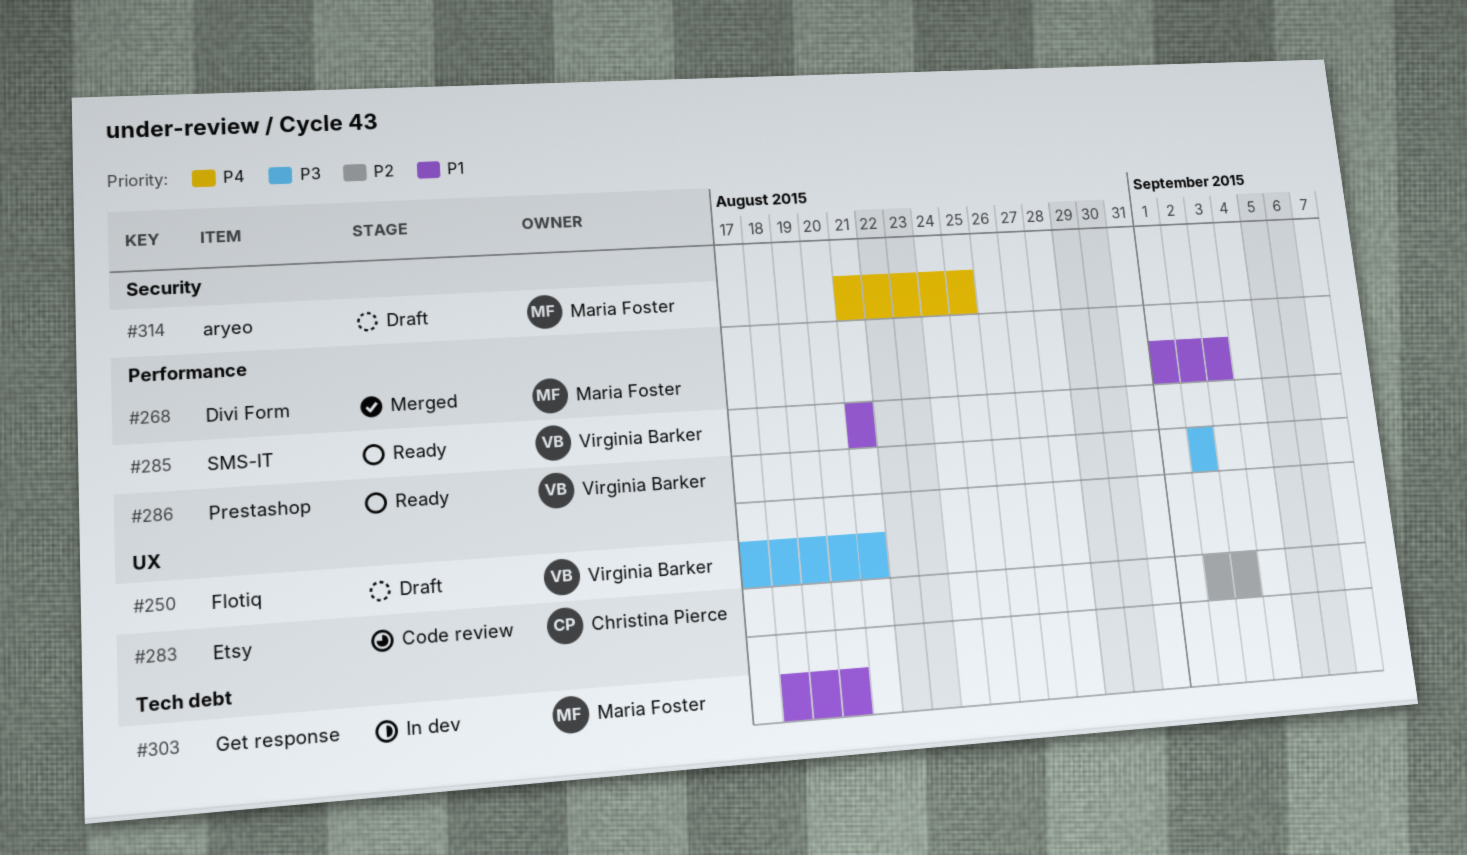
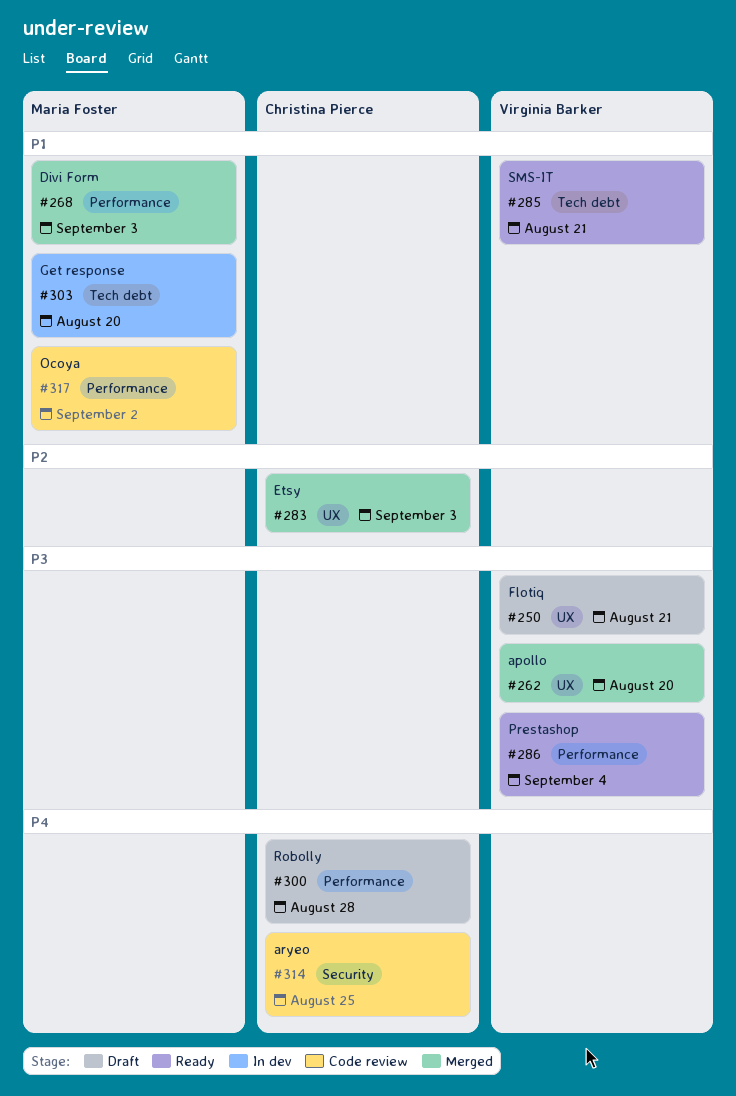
#262: none -> present
#283, status: Code review -> Merged
#285, label: Performance -> Tech debt
#286, due: Sep 2 -> Sep 4
#300: none -> present
#314, status: Draft -> Code review
#314, owner: Maria Foster -> Christina Pierce
#317: none -> present

